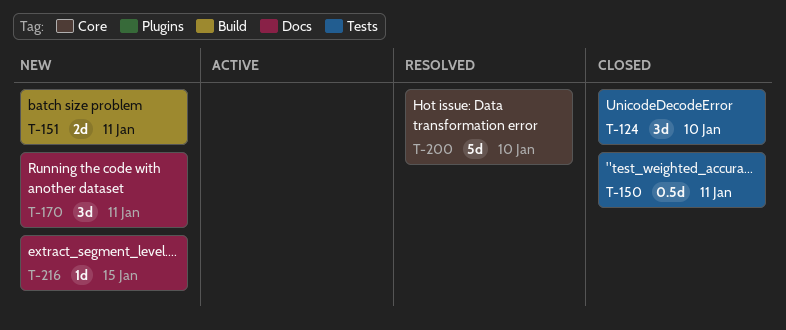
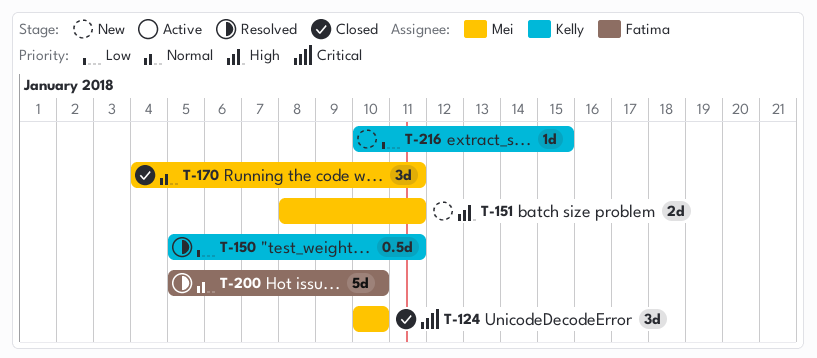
T-150, status: Closed -> Resolved
T-170, status: New -> Closed

